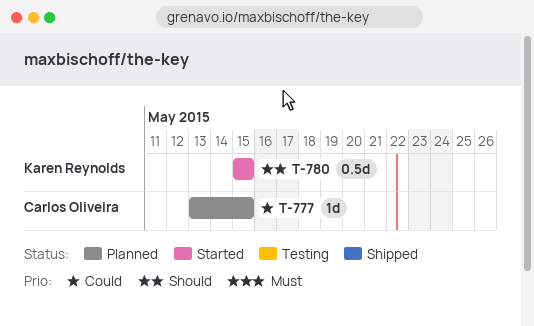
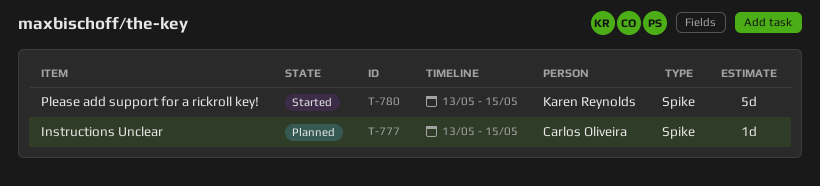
T-780, estimate: 0.5d -> 5d
T-780, start: May 15 -> May 13

